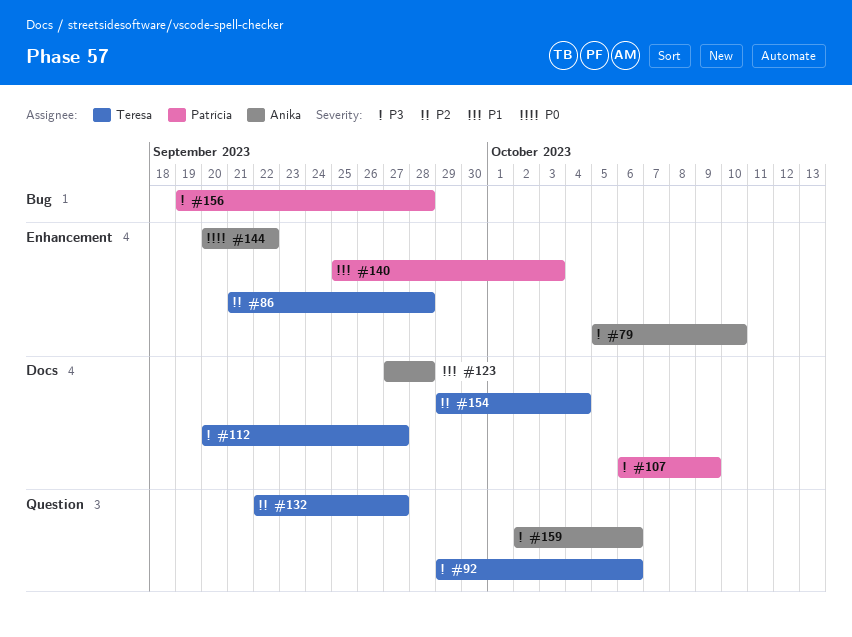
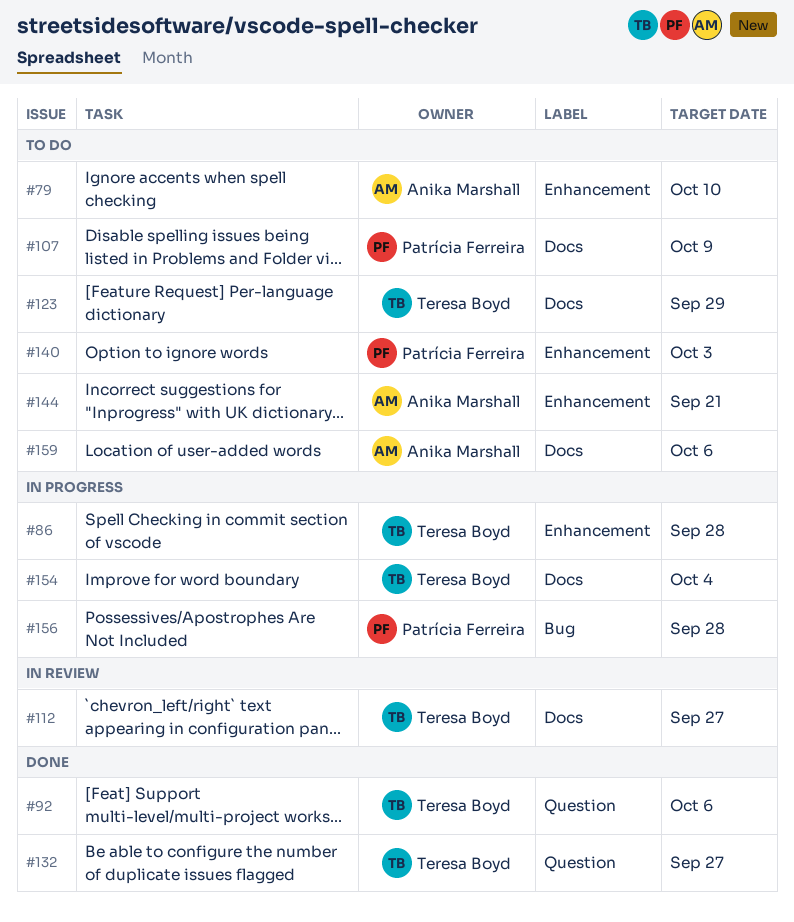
#123, owner: Anika Marshall -> Teresa Boyd
#123, due: Sep 28 -> Sep 29
#144, due: Sep 22 -> Sep 21
#159, label: Question -> Docs

